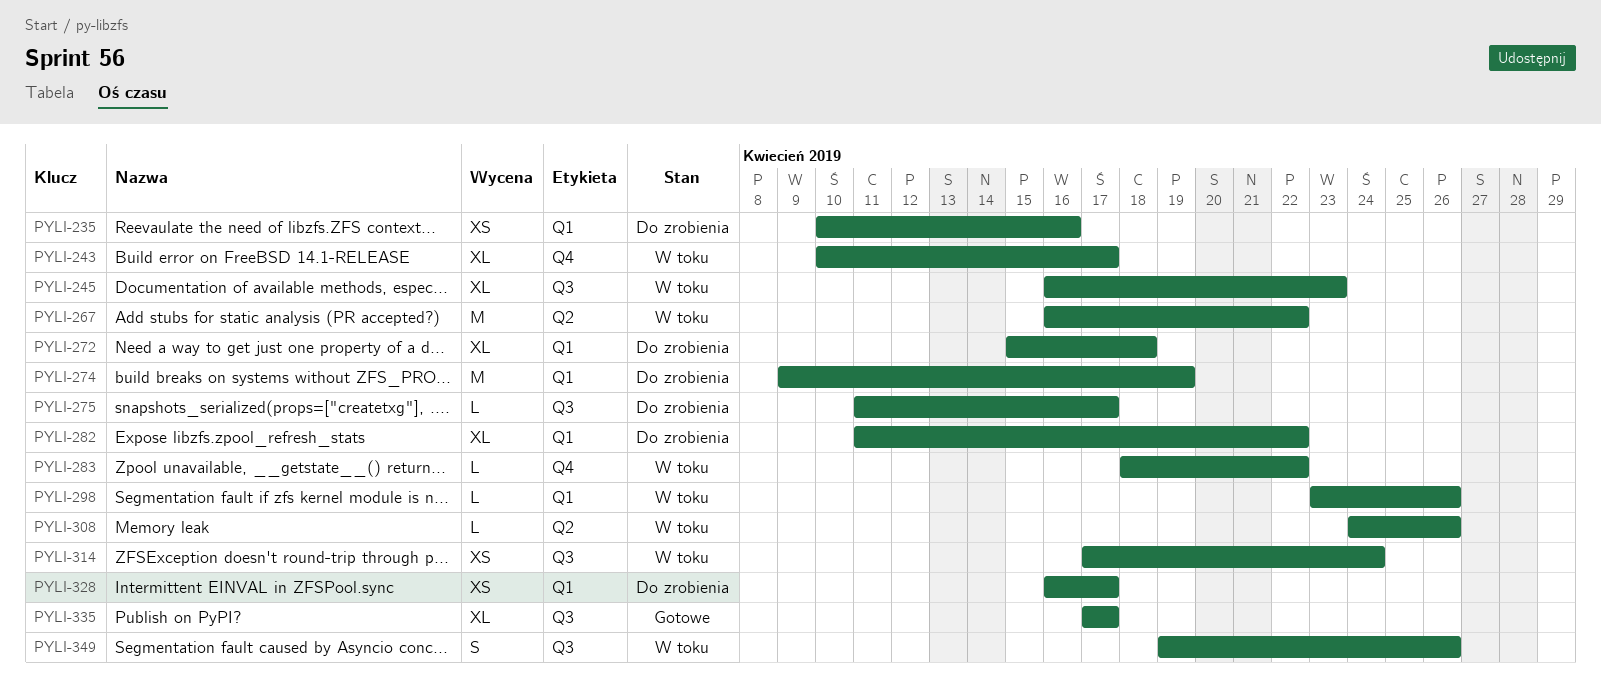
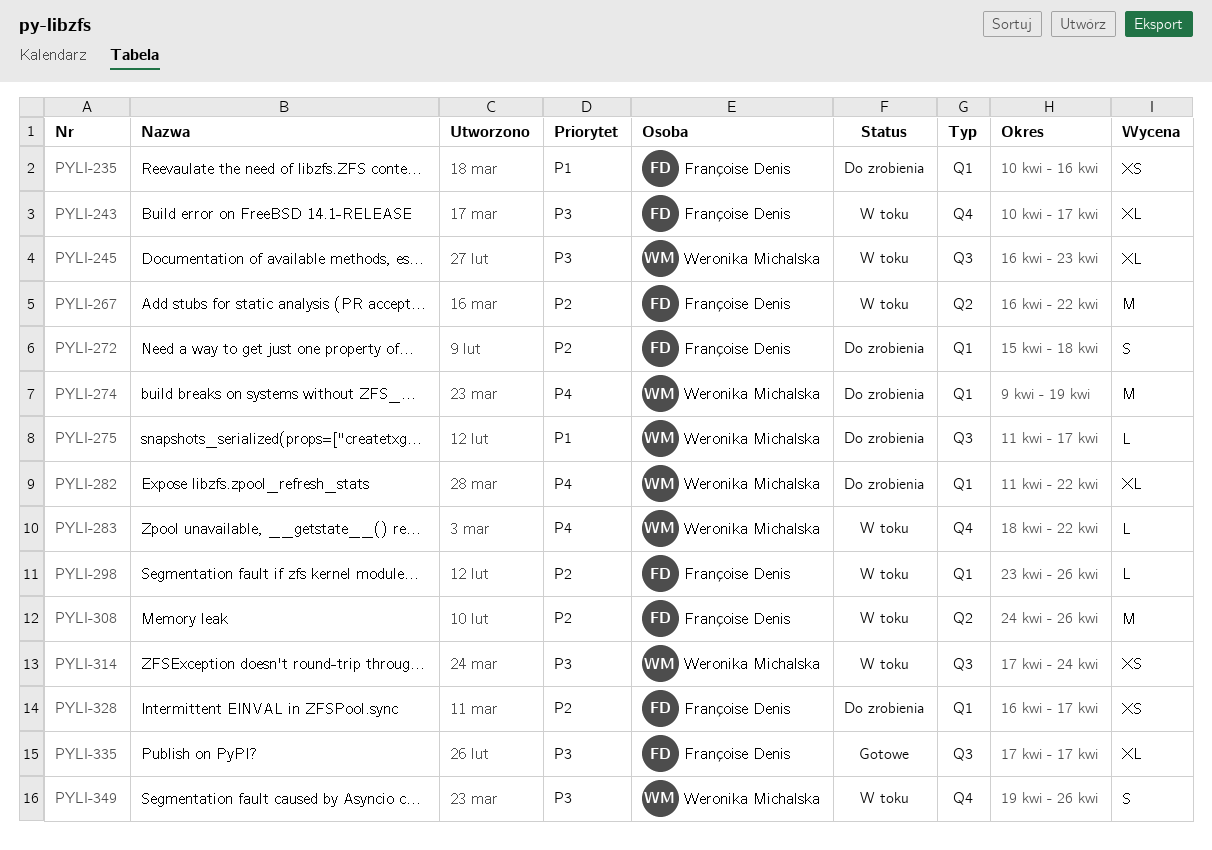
PYLI-272, estimate: XL -> S
PYLI-308, estimate: L -> M
PYLI-349, label: Q3 -> Q4

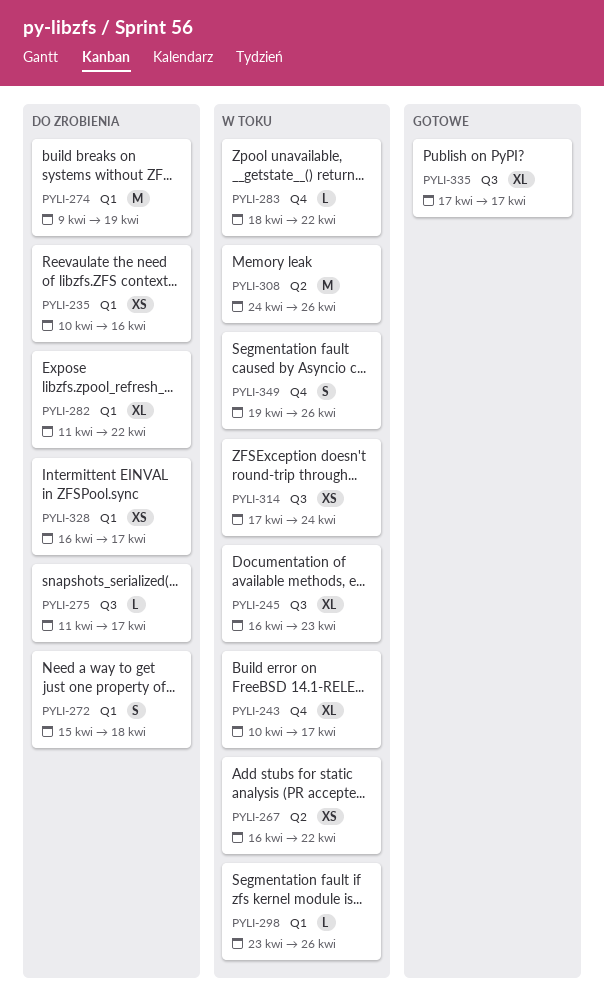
PYLI-267, estimate: M -> XS

